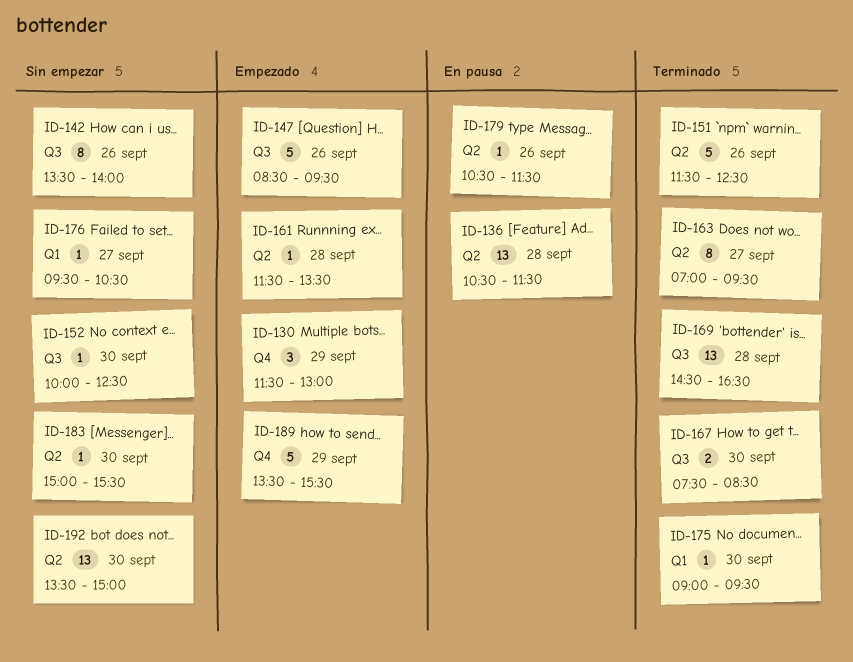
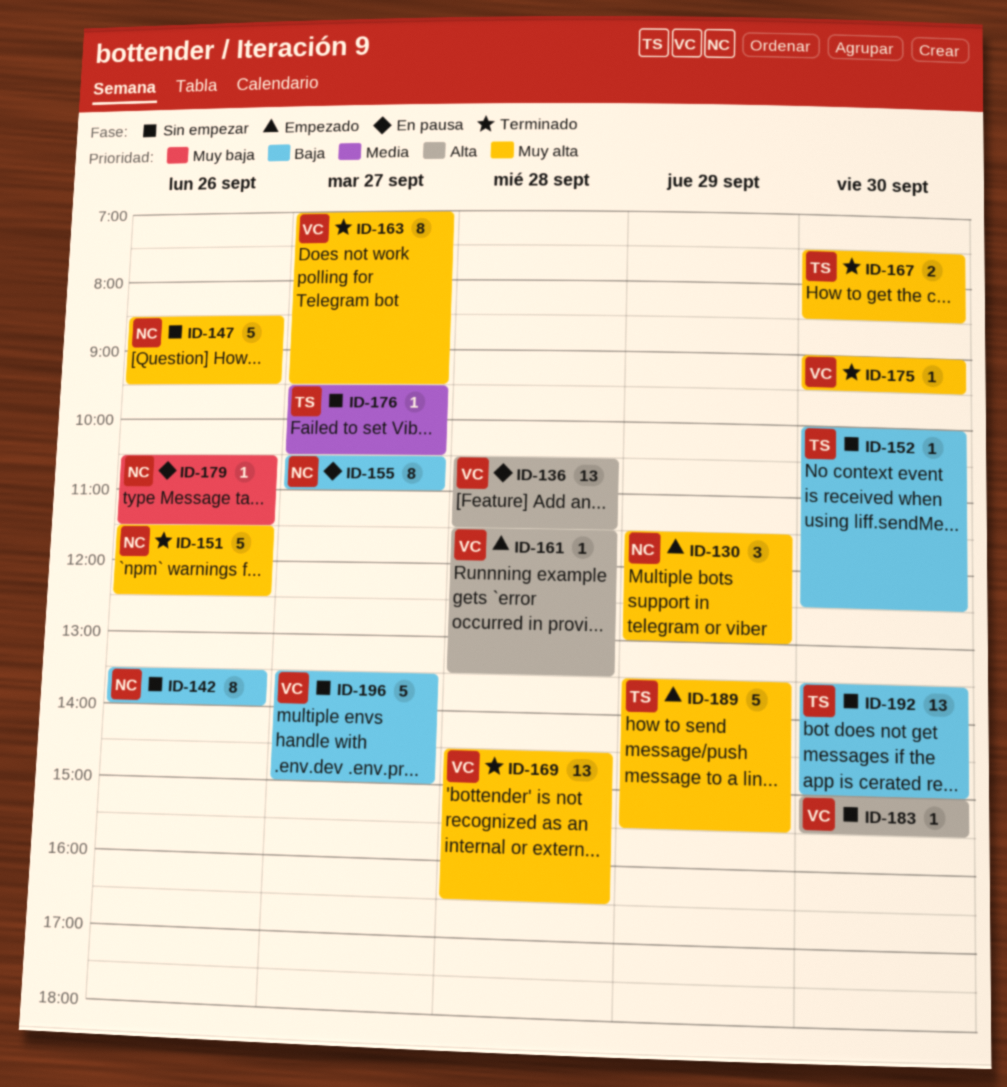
ID-147, status: Empezado -> Sin empezar
ID-155: none -> present
ID-196: none -> present

